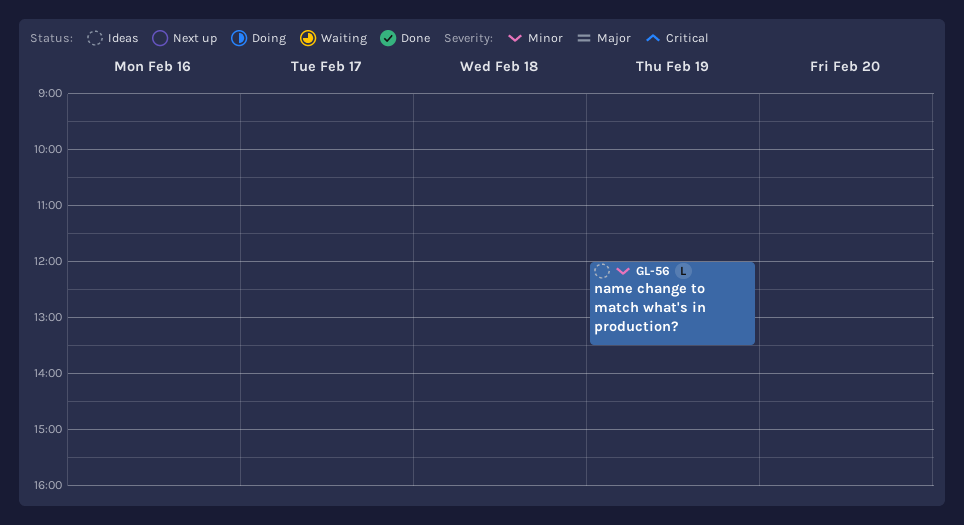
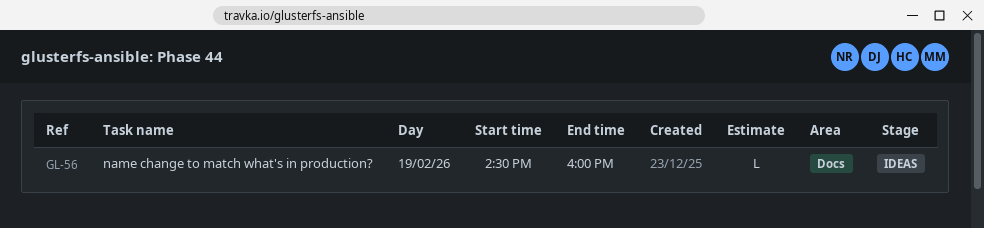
GL-56, begins: 12:00 -> 14:30
GL-56, ends: 13:30 -> 16:00

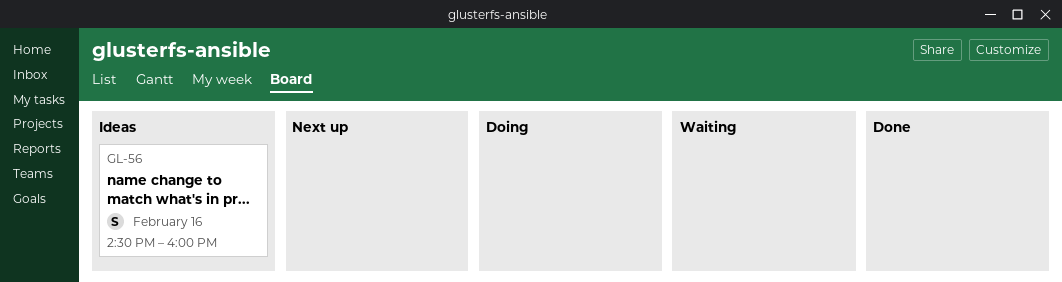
GL-56, estimate: L -> S
GL-56, day: Feb 19 -> Feb 16

